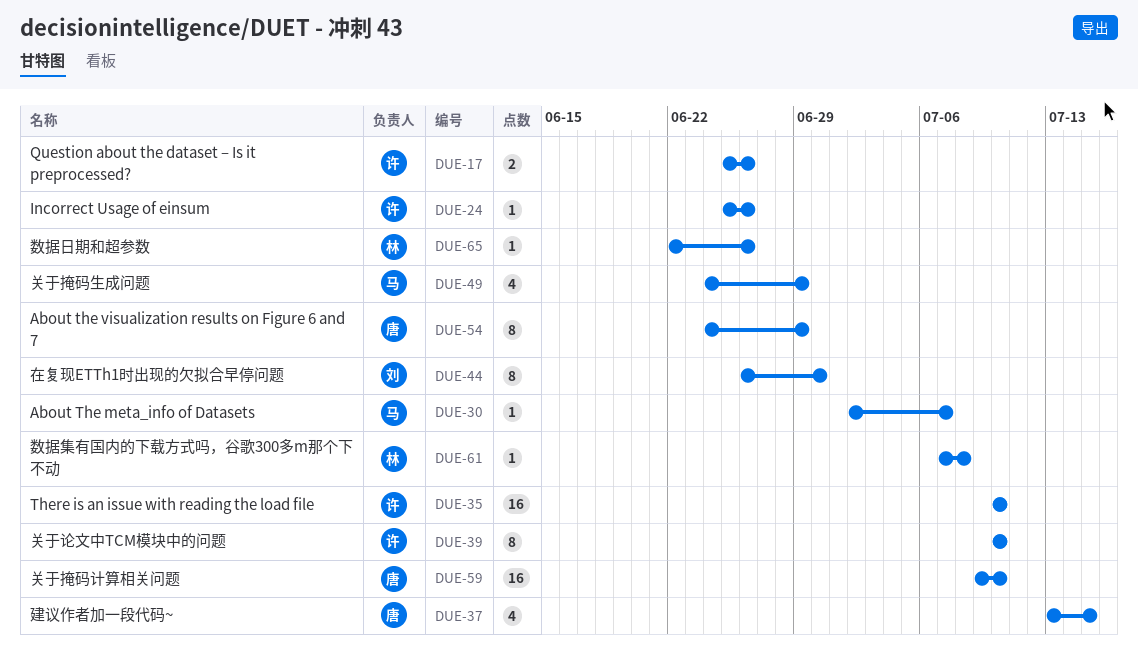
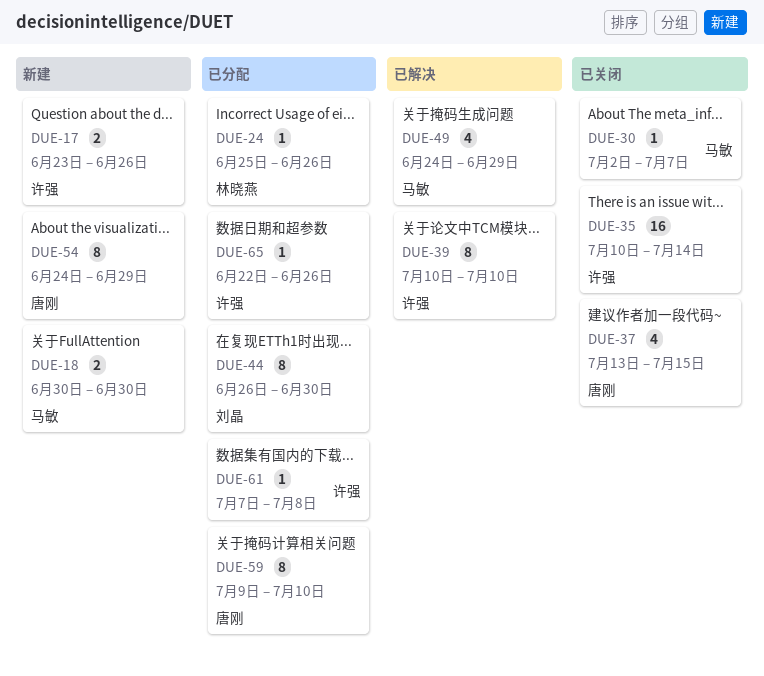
DUE-17, start: Jun 25 -> Jun 23
DUE-18: none -> present
DUE-24, owner: 许强 -> 林晓燕
DUE-35, due: Jul 10 -> Jul 14
DUE-59, estimate: 16 -> 8
DUE-61, owner: 林晓燕 -> 许强
DUE-65, owner: 林晓燕 -> 许强

